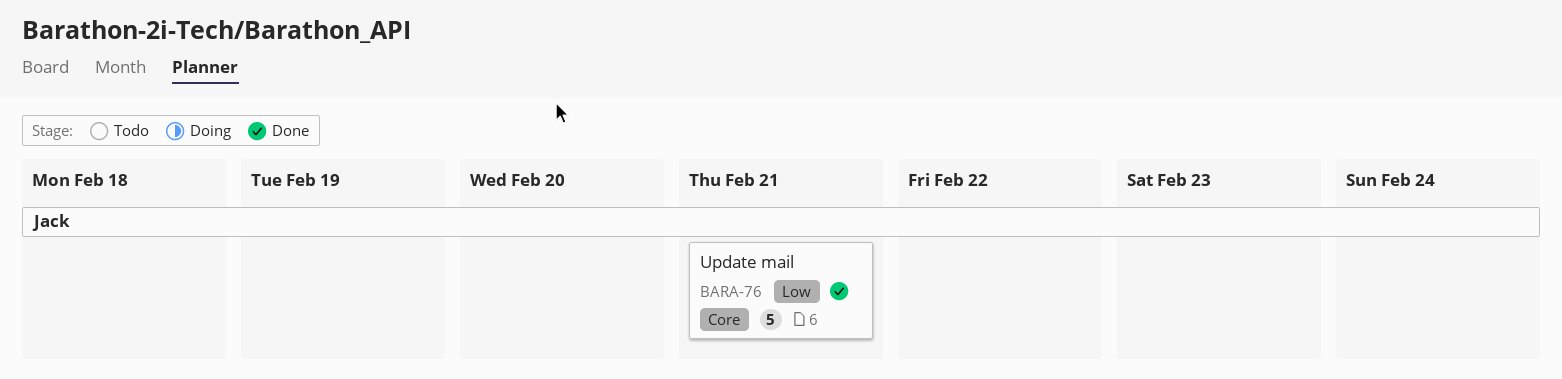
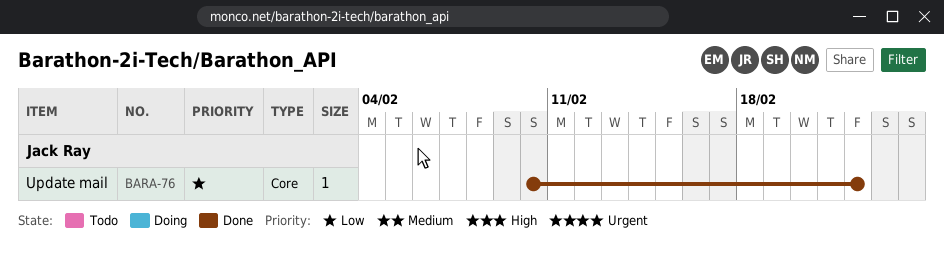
BARA-76, estimate: 5 -> 1
BARA-76, due: Feb 21 -> Feb 22

